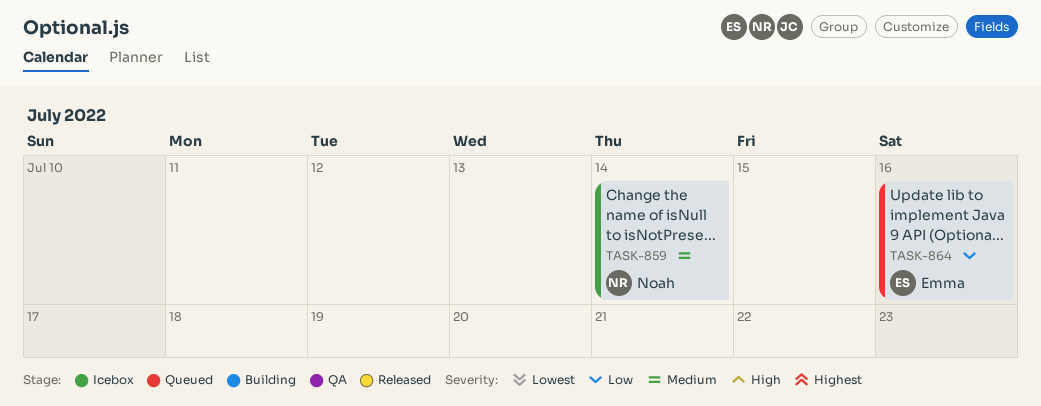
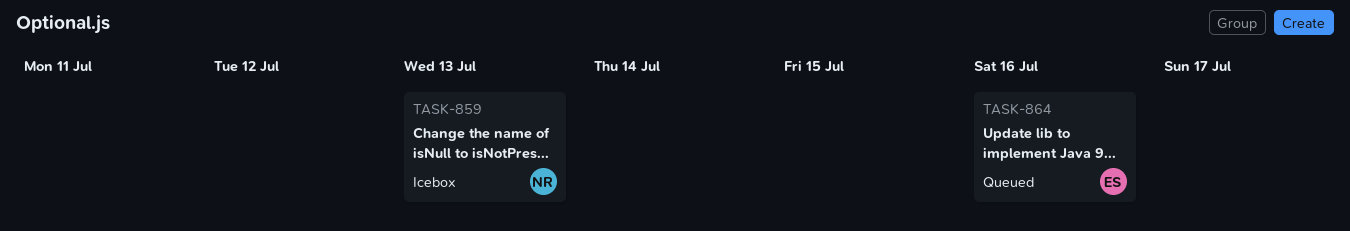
TASK-859, due: Jul 14 -> Jul 13

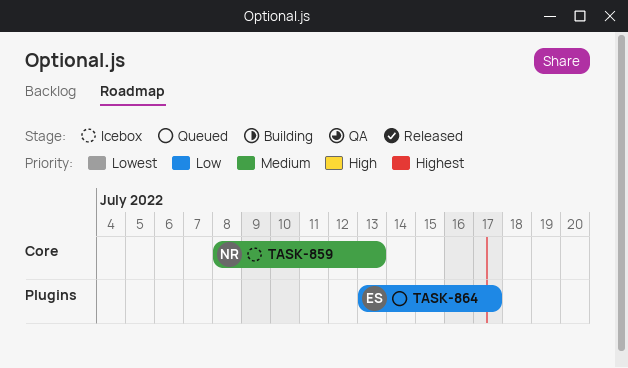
TASK-864, due: Jul 16 -> Jul 17

